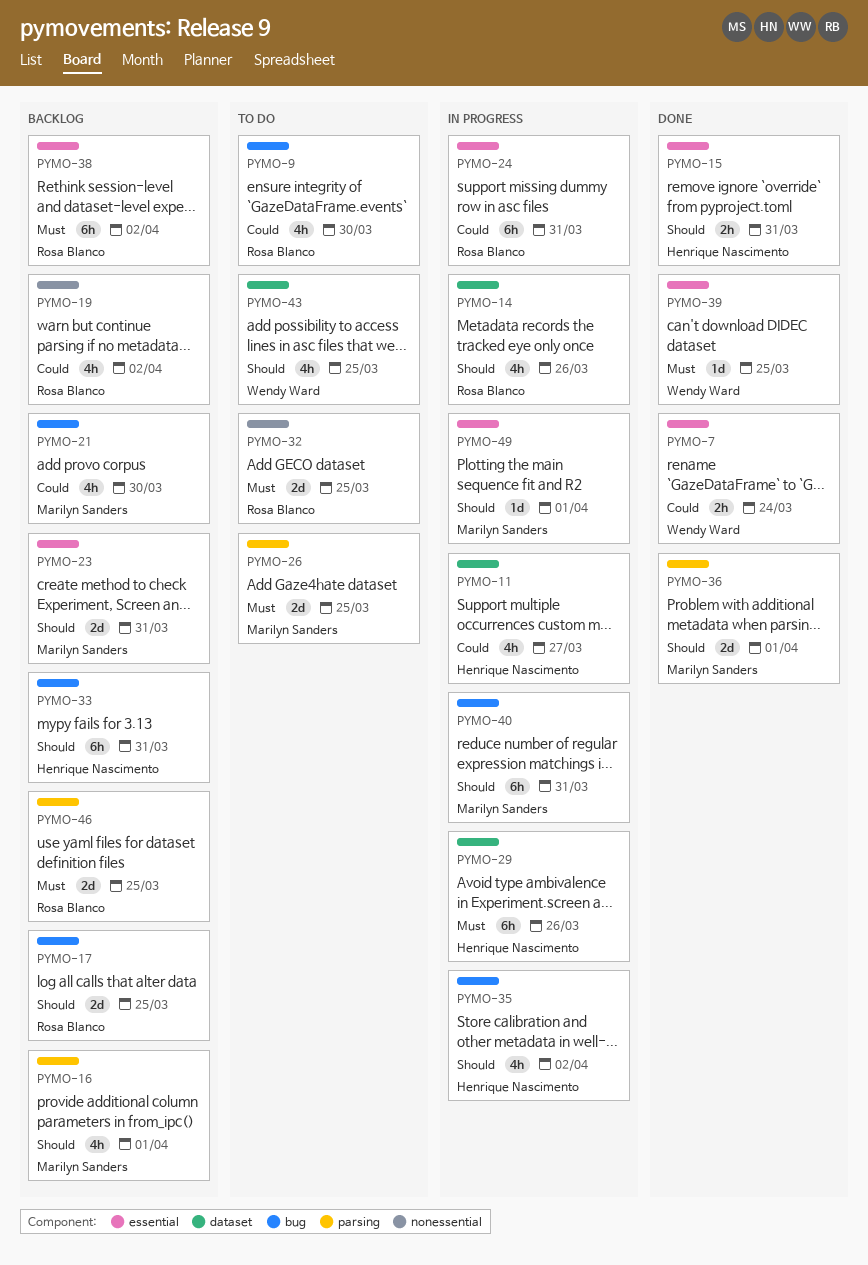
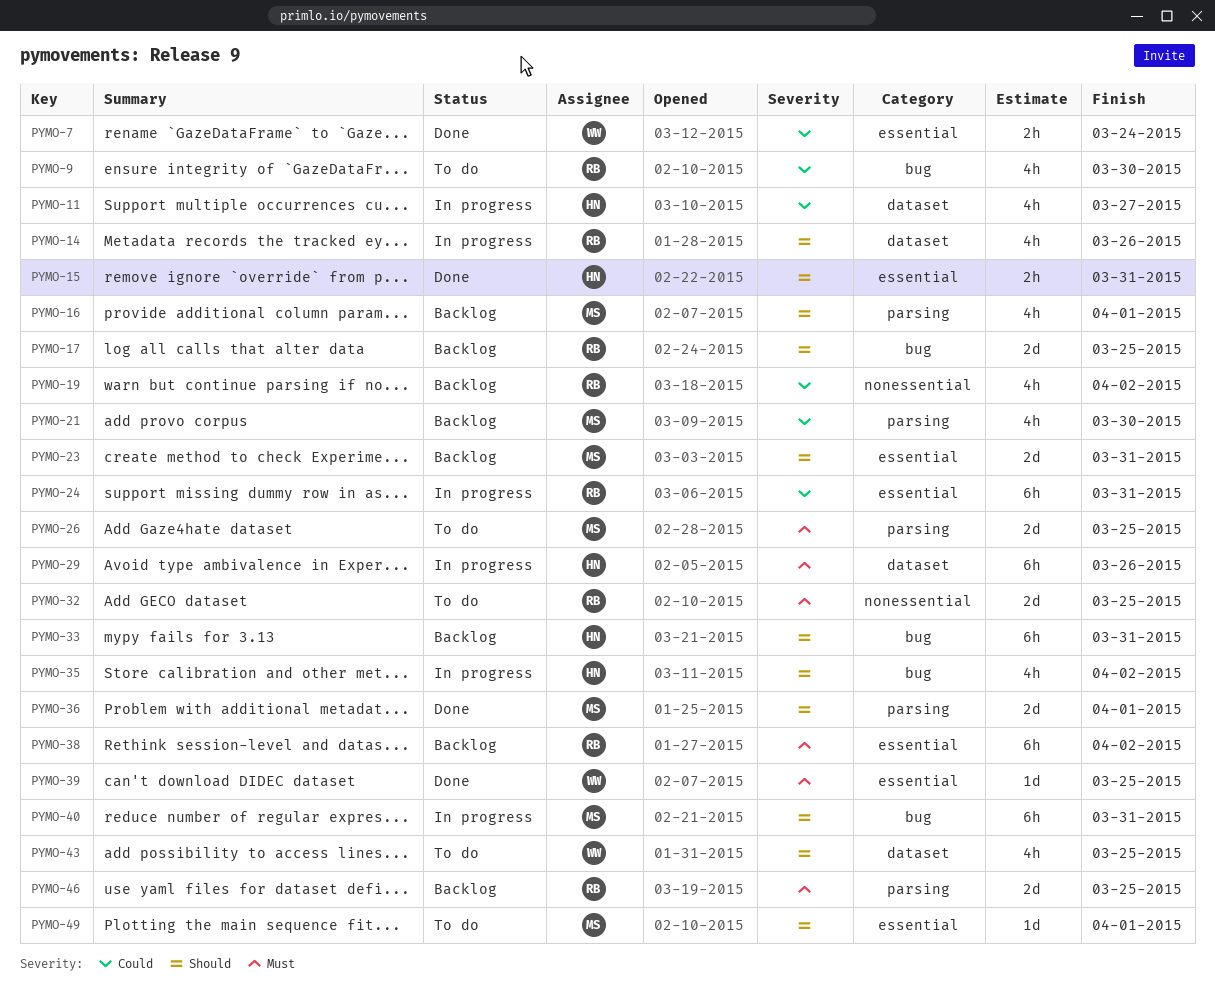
PYMO-21, label: bug -> parsing
PYMO-49, status: In progress -> To do

